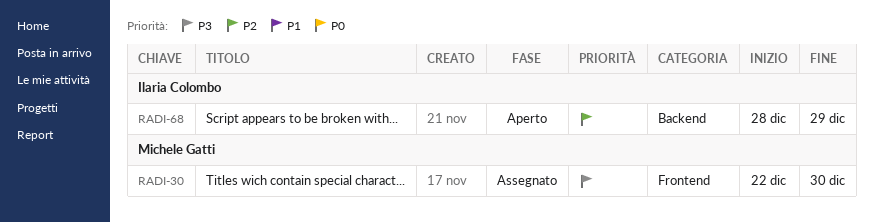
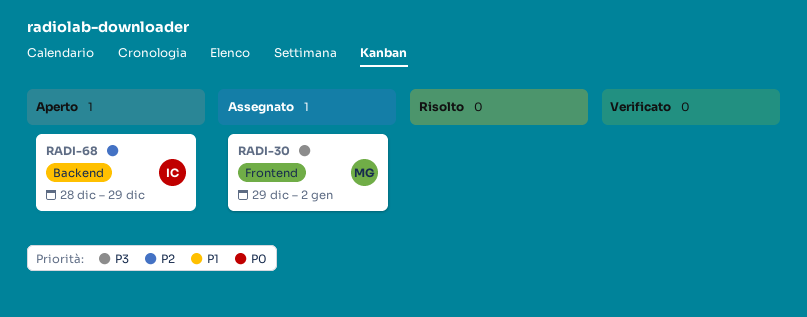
RADI-30, start: Dec 22 -> Dec 29
RADI-30, due: Dec 30 -> Jan 2

